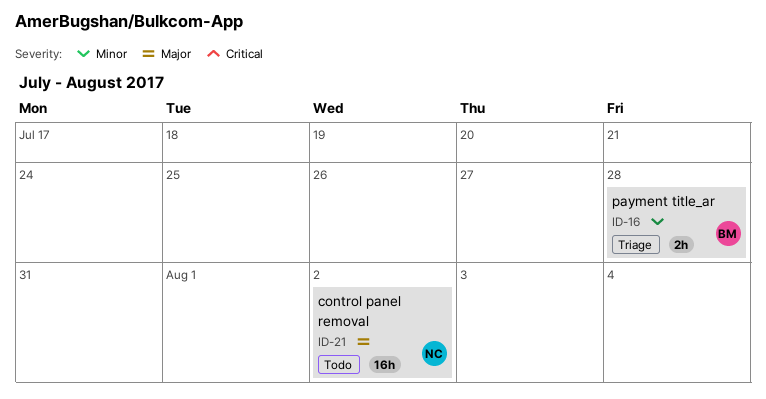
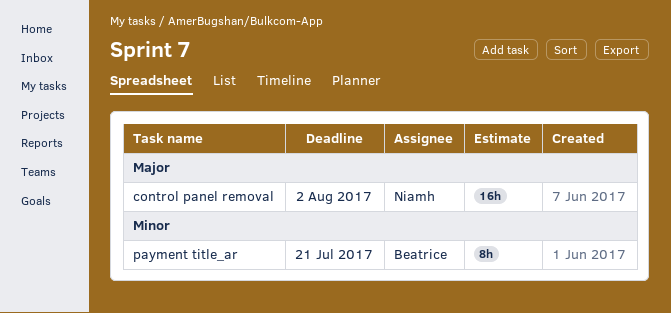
payment title_ar, estimate: 2h -> 8h
payment title_ar, due: Jul 28 -> Jul 21

